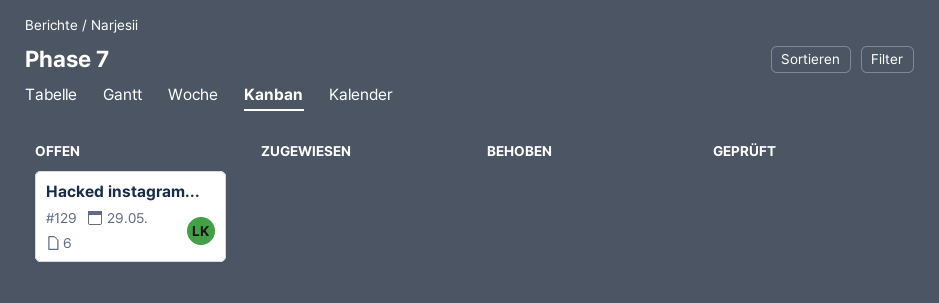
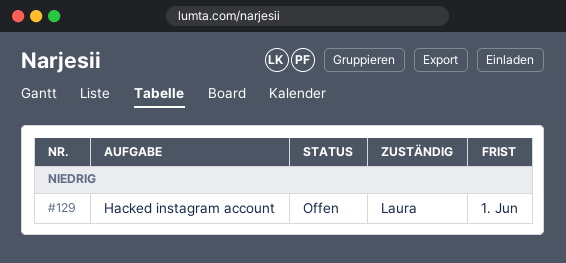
#129, due: May 29 -> Jun 1

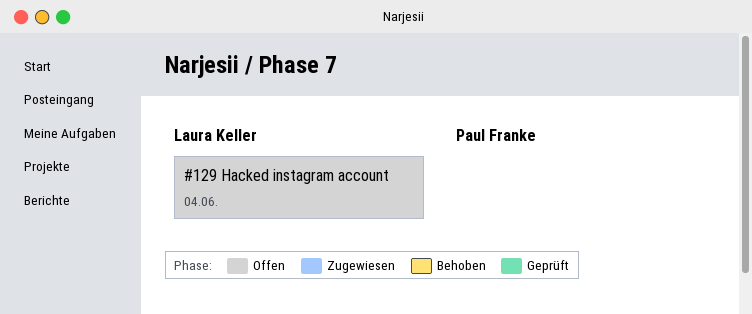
#129, due: Jun 1 -> Jun 4

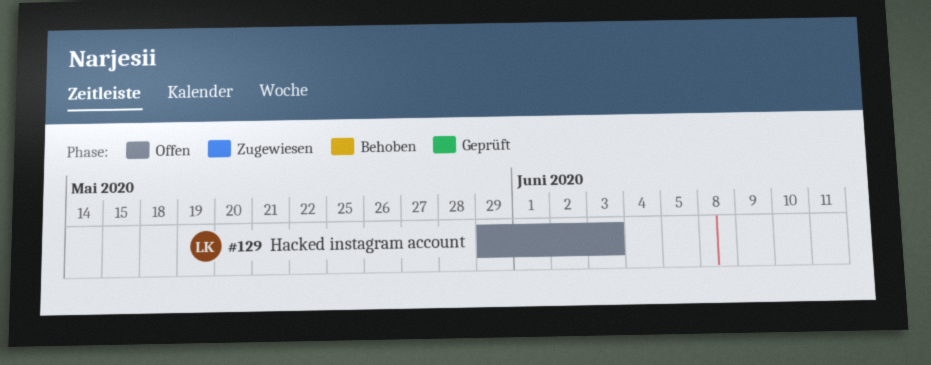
#129, due: Jun 4 -> Jun 3

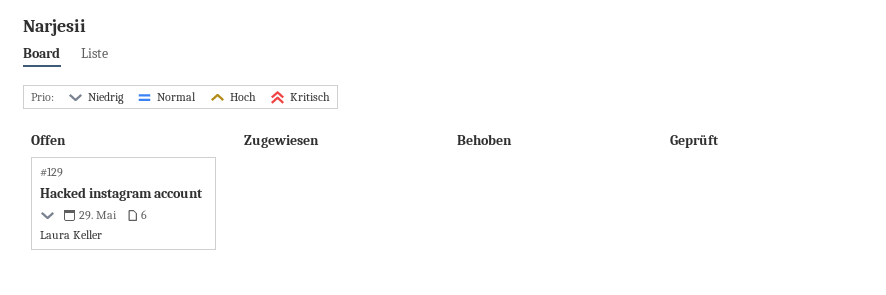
#129, due: Jun 3 -> May 29

